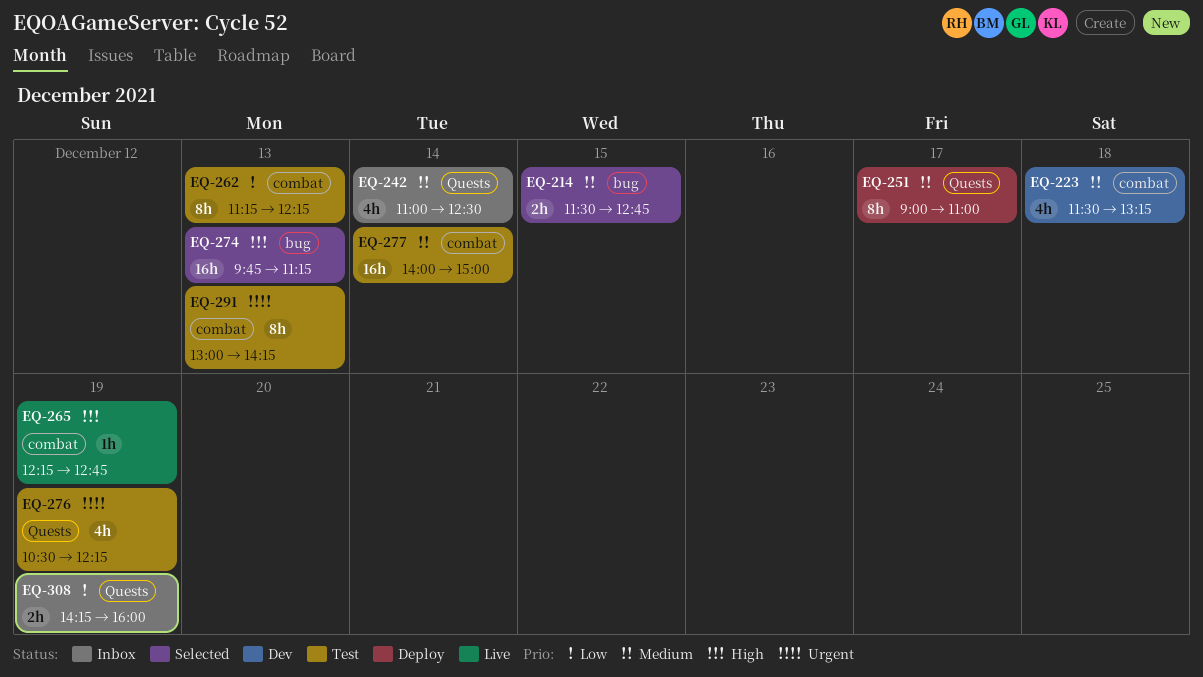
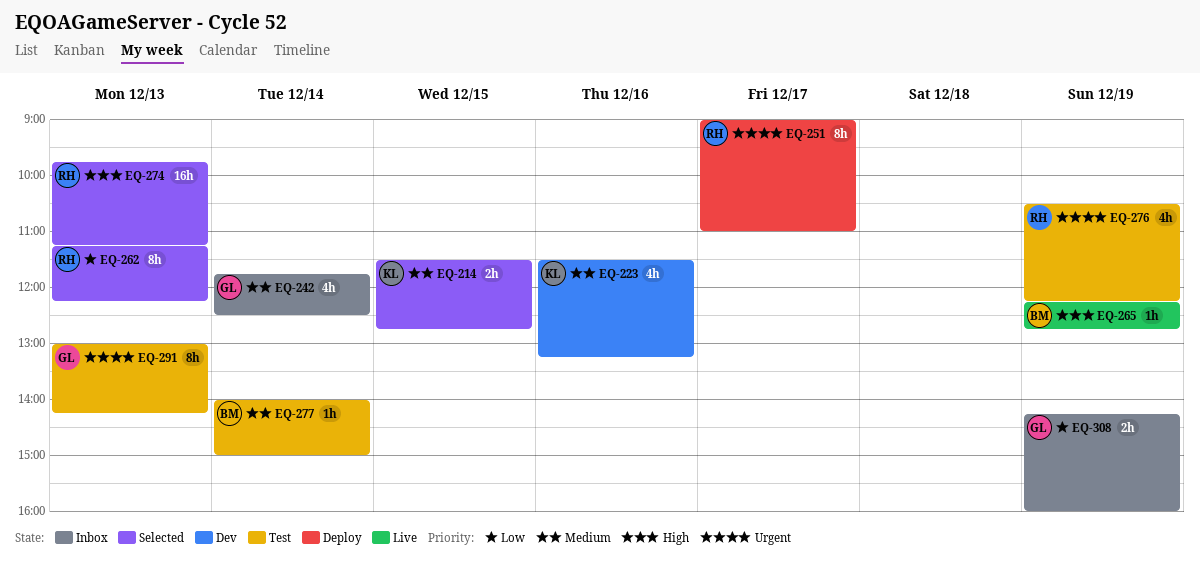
EQ-223, day: Dec 18 -> Dec 16
EQ-242, begins: 11:00 -> 11:45
EQ-251, priority: Medium -> Urgent
EQ-262, status: Test -> Selected
EQ-277, estimate: 16h -> 1h

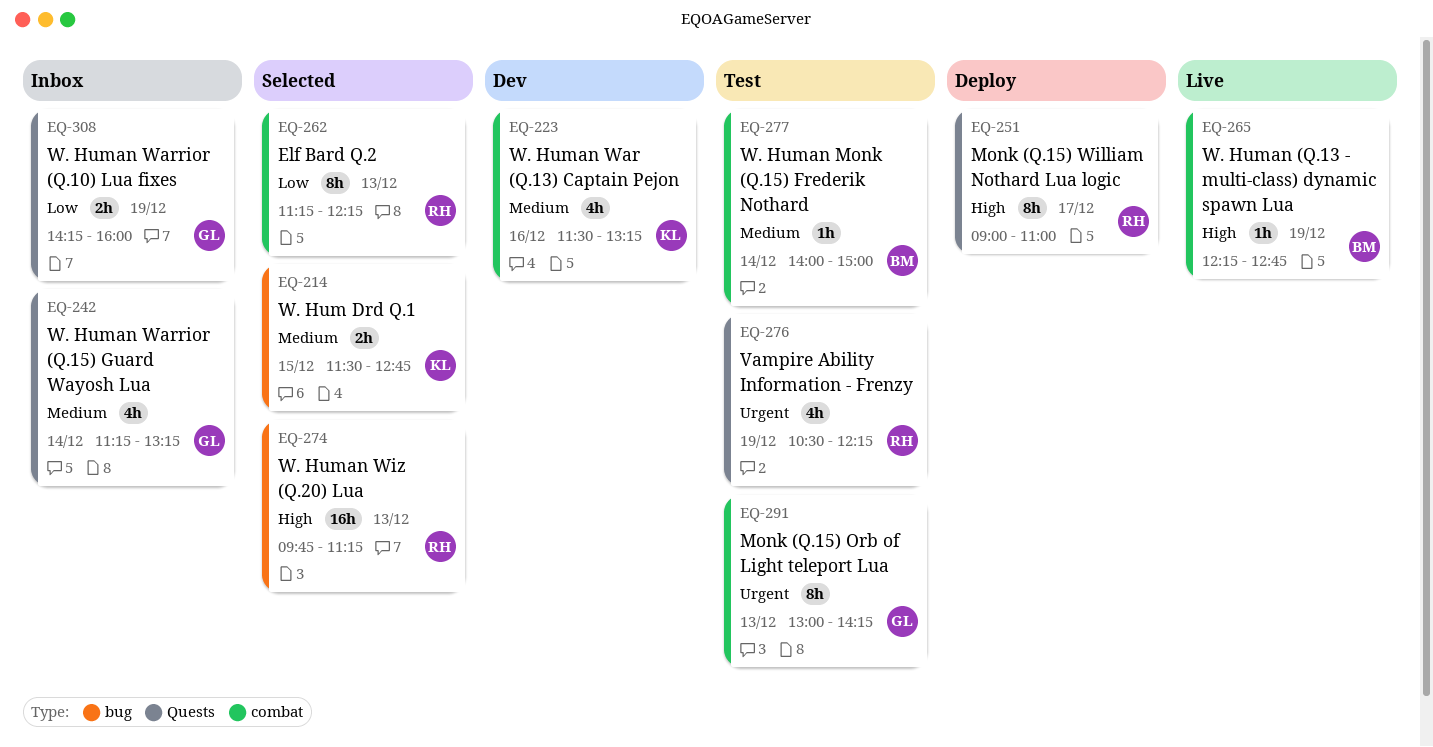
EQ-242, begins: 11:45 -> 11:15
EQ-242, ends: 12:30 -> 13:15
EQ-251, priority: Urgent -> High

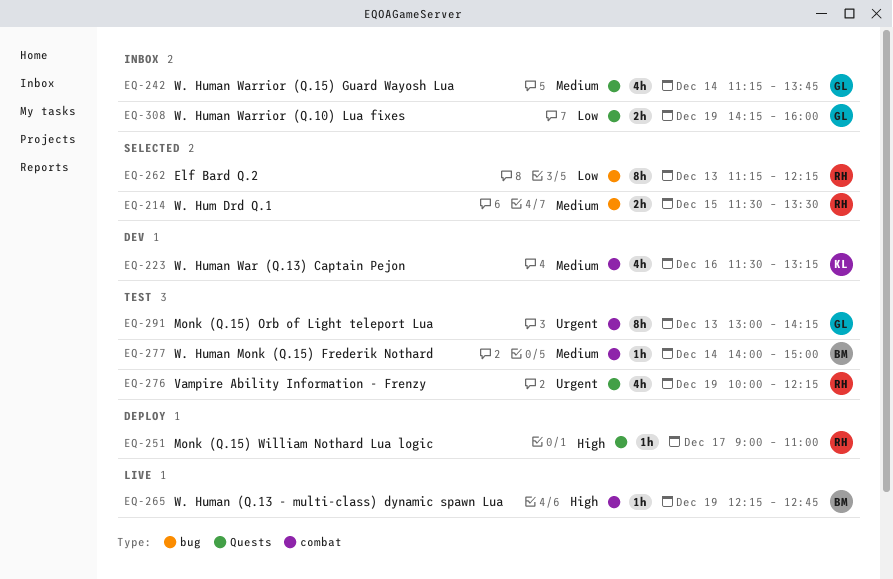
EQ-214, owner: KL -> RH
EQ-214, ends: 12:45 -> 13:30
EQ-242, ends: 13:15 -> 13:45
EQ-251, estimate: 8h -> 1h
EQ-262, label: combat -> bug
EQ-274: present -> none
EQ-276, begins: 10:30 -> 10:00

